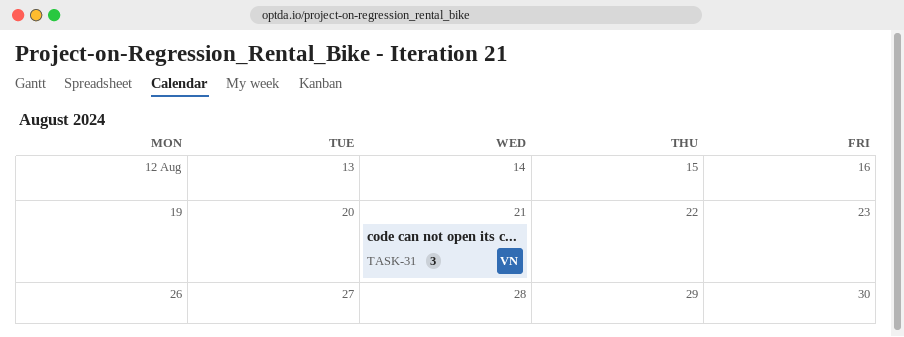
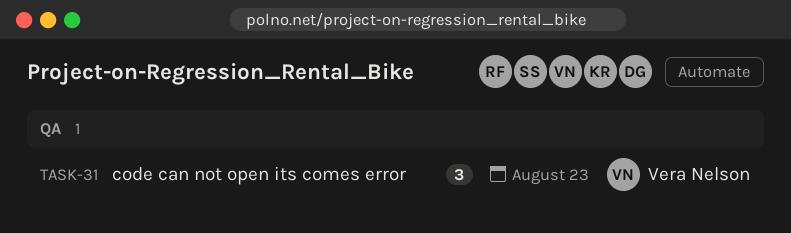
TASK-31, due: Aug 21 -> Aug 23

